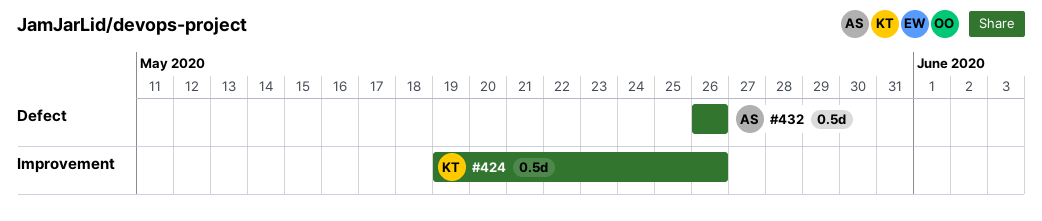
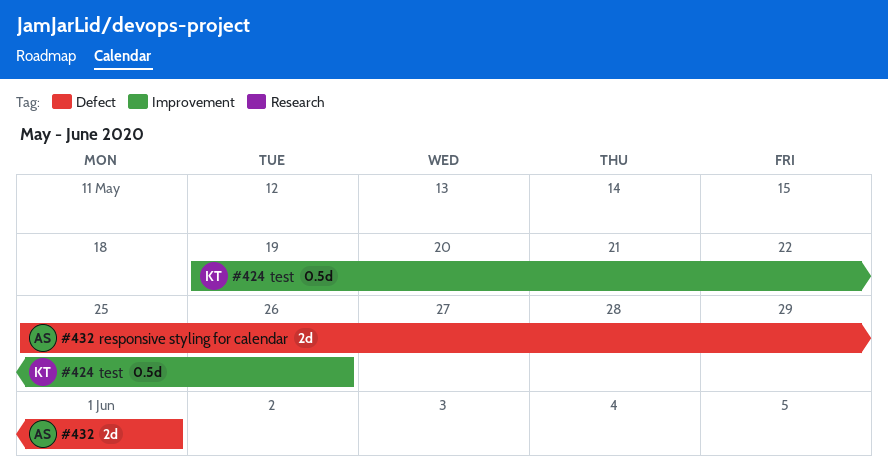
#432, estimate: 0.5d -> 2d
#432, start: May 26 -> May 25
#432, due: May 26 -> Jun 1

